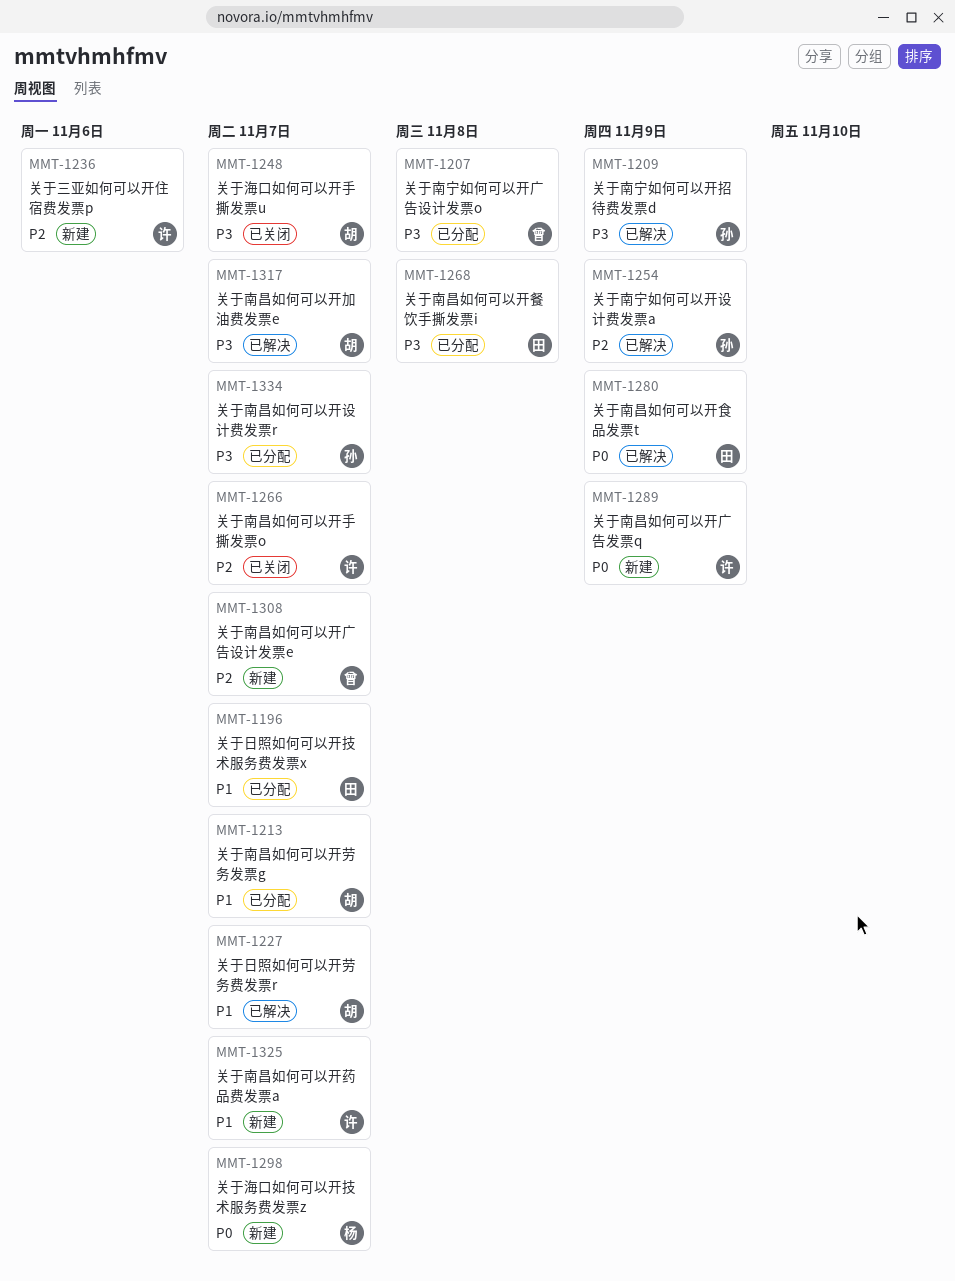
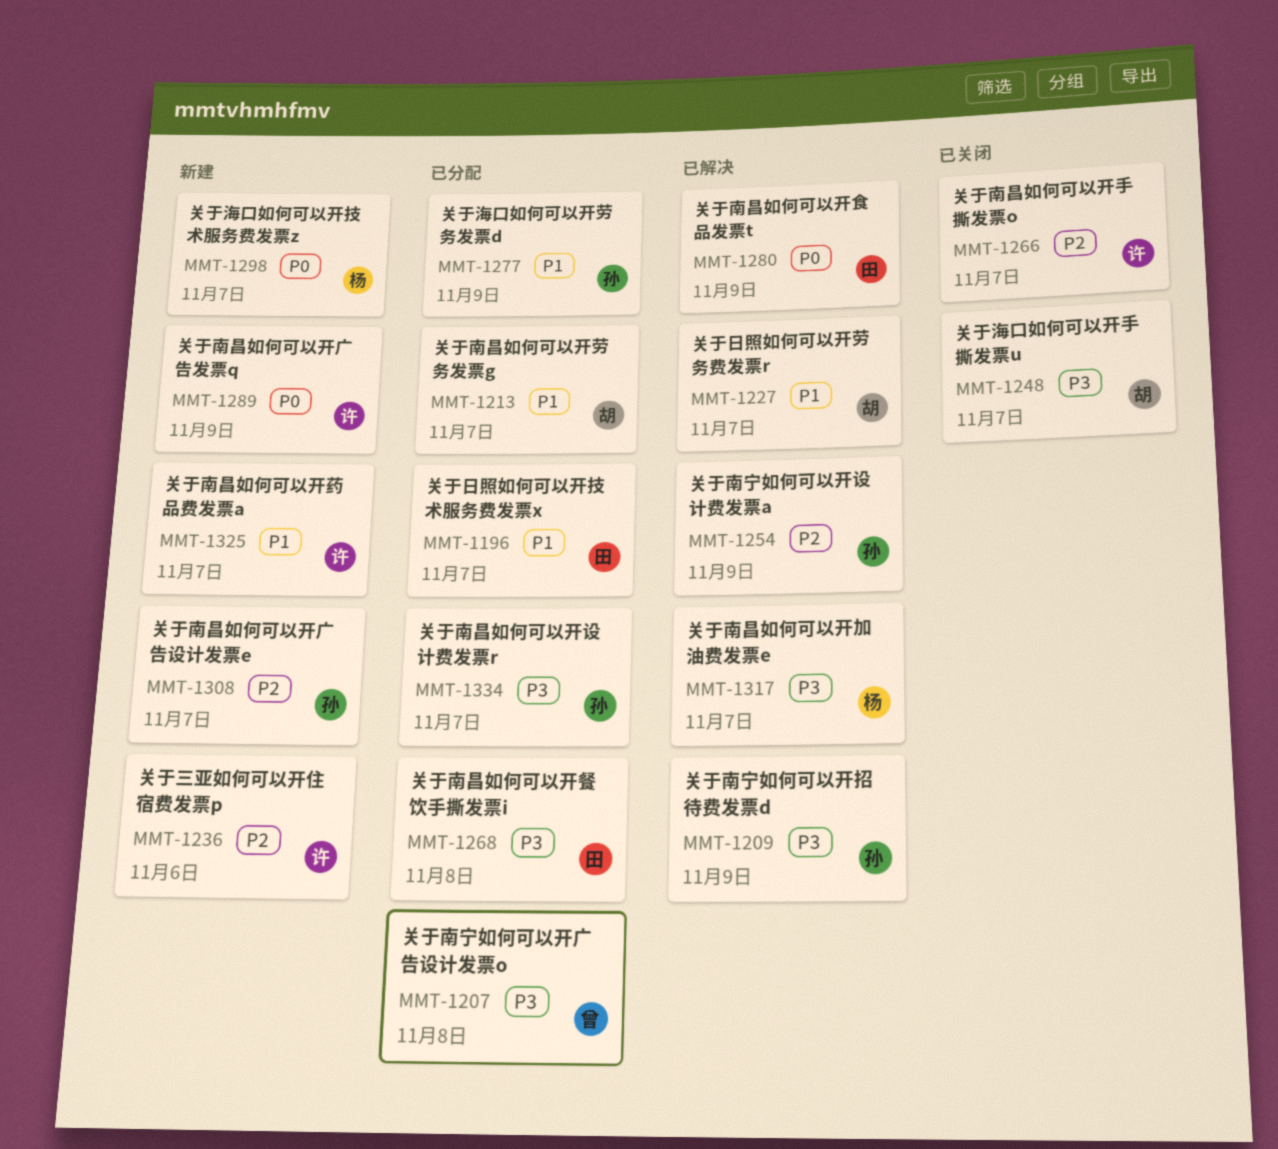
MMT-1277: none -> present
MMT-1308, owner: 曾 -> 孙
MMT-1317, owner: 胡 -> 杨

